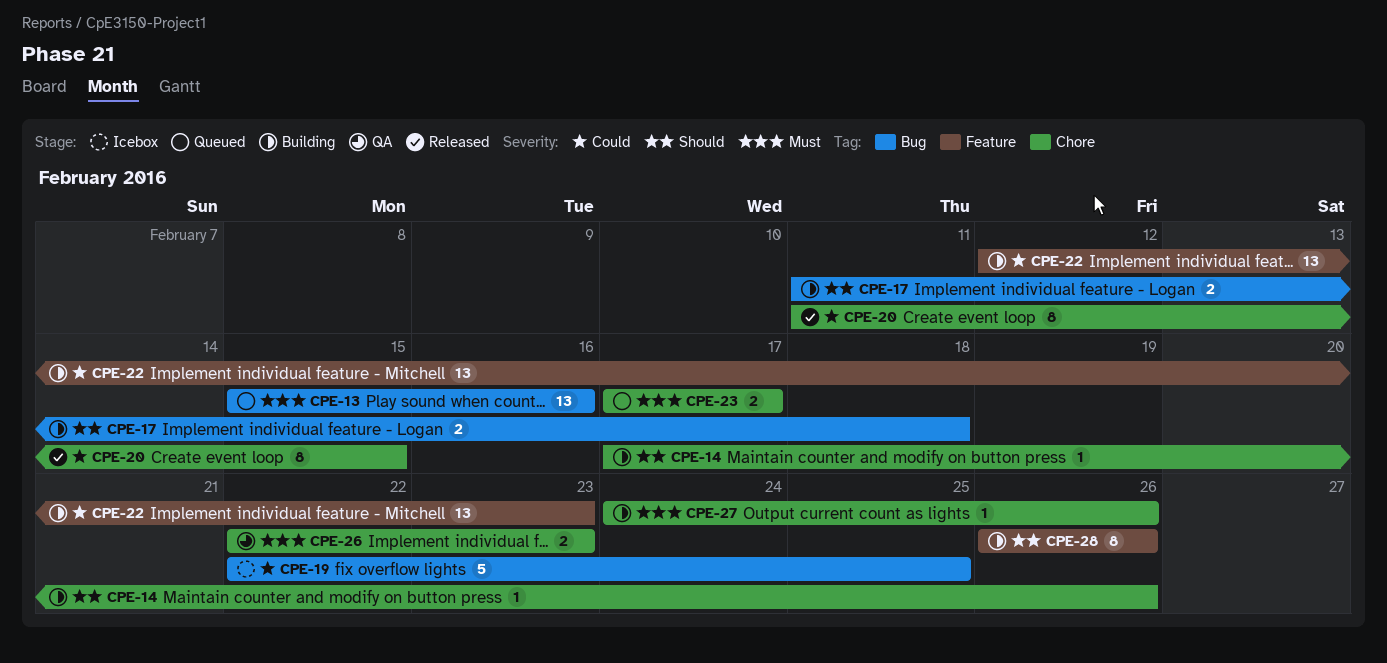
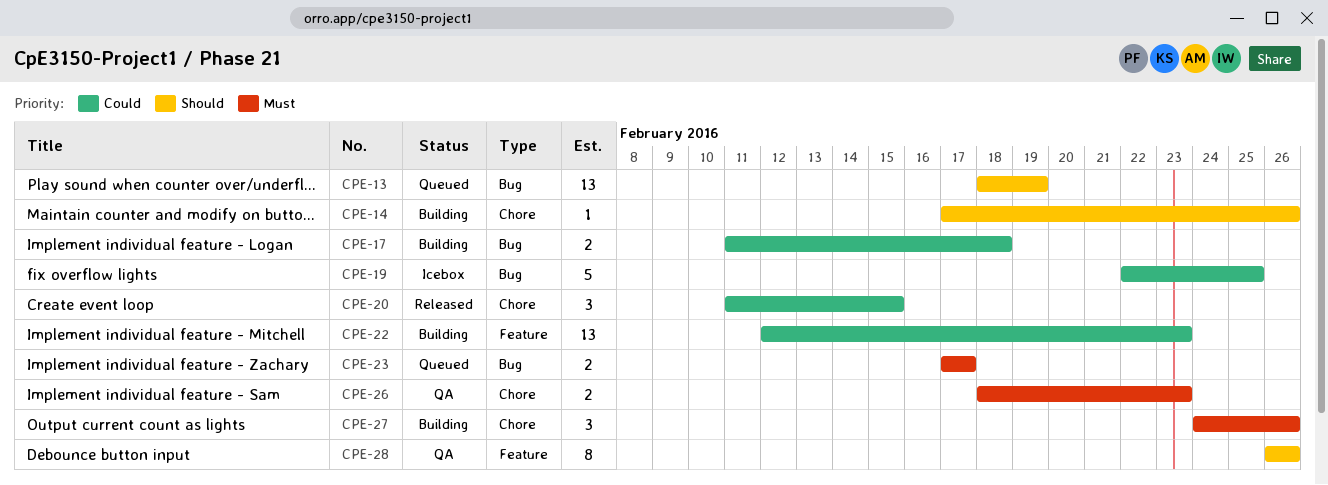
CPE-13, priority: Must -> Should
CPE-13, start: Feb 15 -> Feb 18
CPE-13, due: Feb 16 -> Feb 19
CPE-17, priority: Should -> Could
CPE-20, estimate: 8 -> 3
CPE-23, label: Chore -> Bug
CPE-26, start: Feb 22 -> Feb 18
CPE-27, estimate: 1 -> 3
CPE-28, status: Building -> QA

